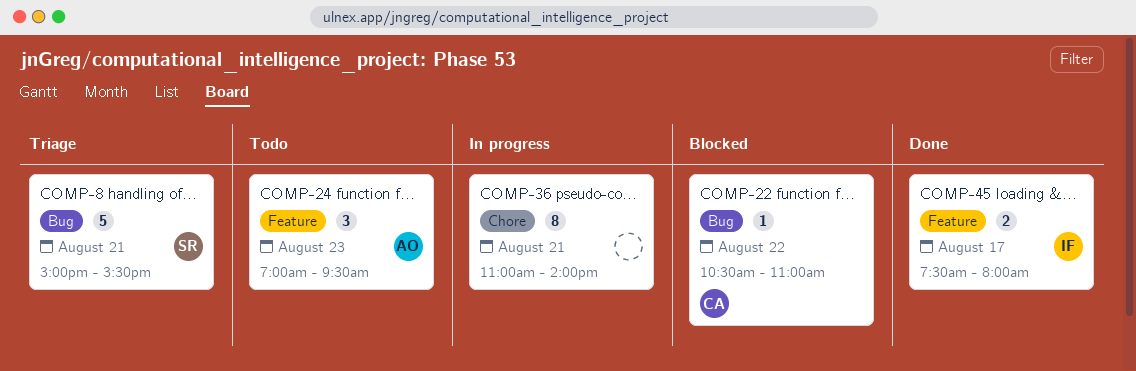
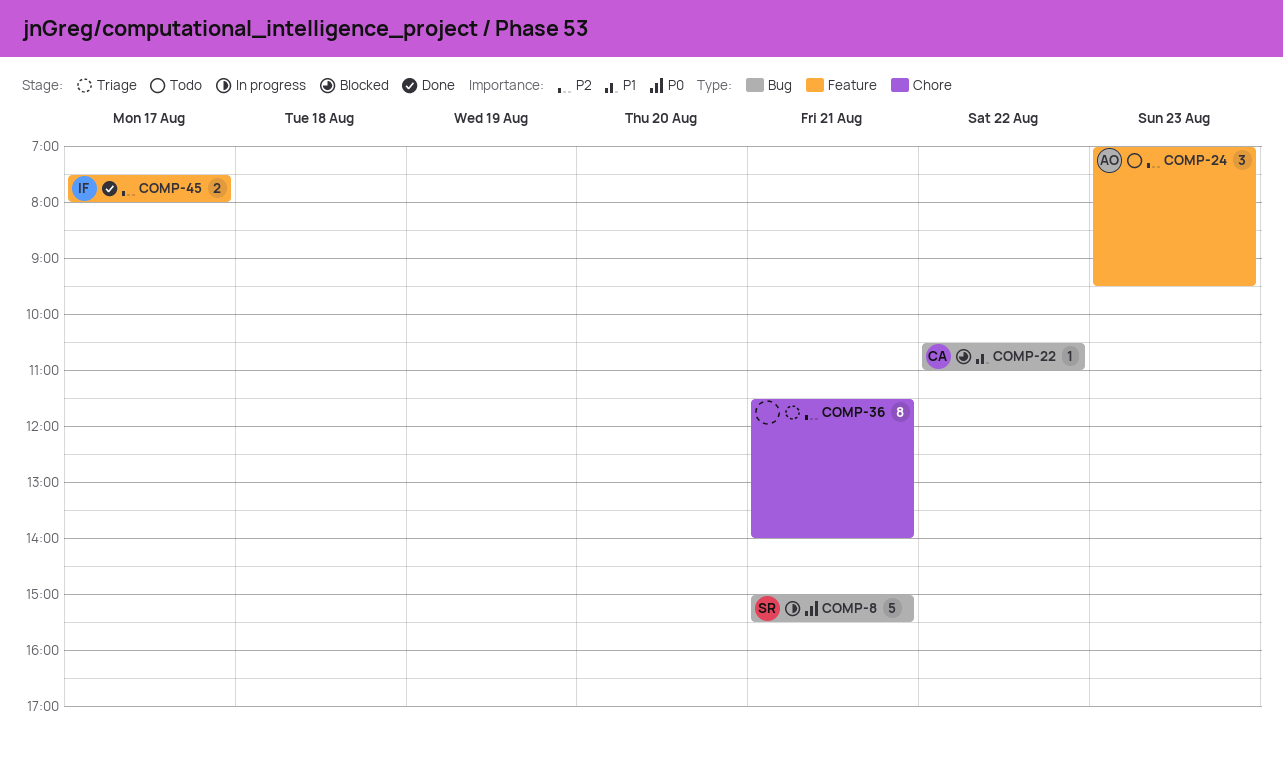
COMP-8, status: Triage -> In progress
COMP-36, status: In progress -> Triage
COMP-36, begins: 11:00 -> 11:30

